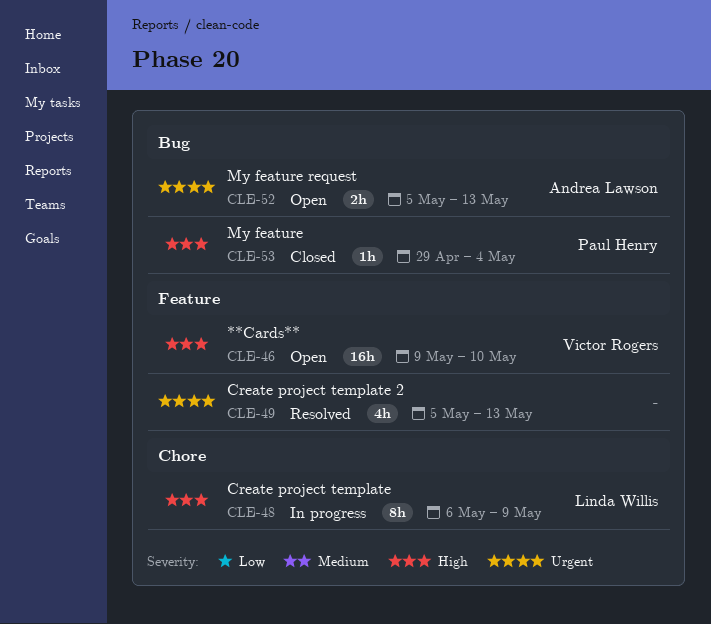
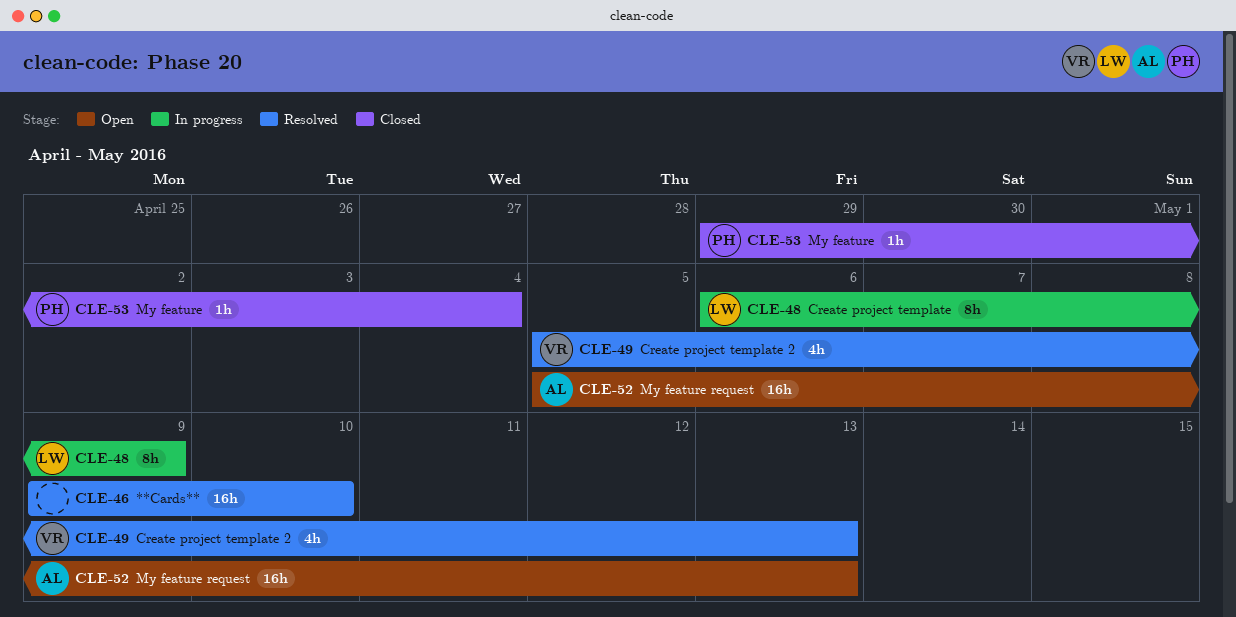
CLE-46, status: Open -> Resolved
CLE-46, owner: Victor Rogers -> none
CLE-49, owner: none -> Victor Rogers
CLE-52, estimate: 2h -> 16h

